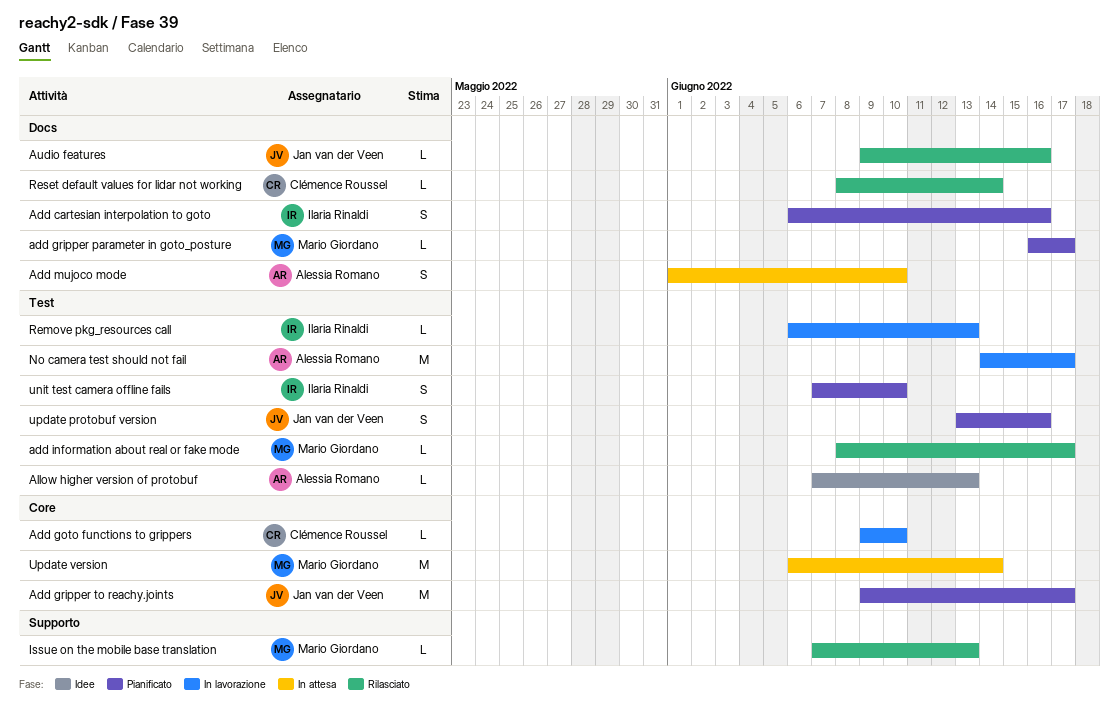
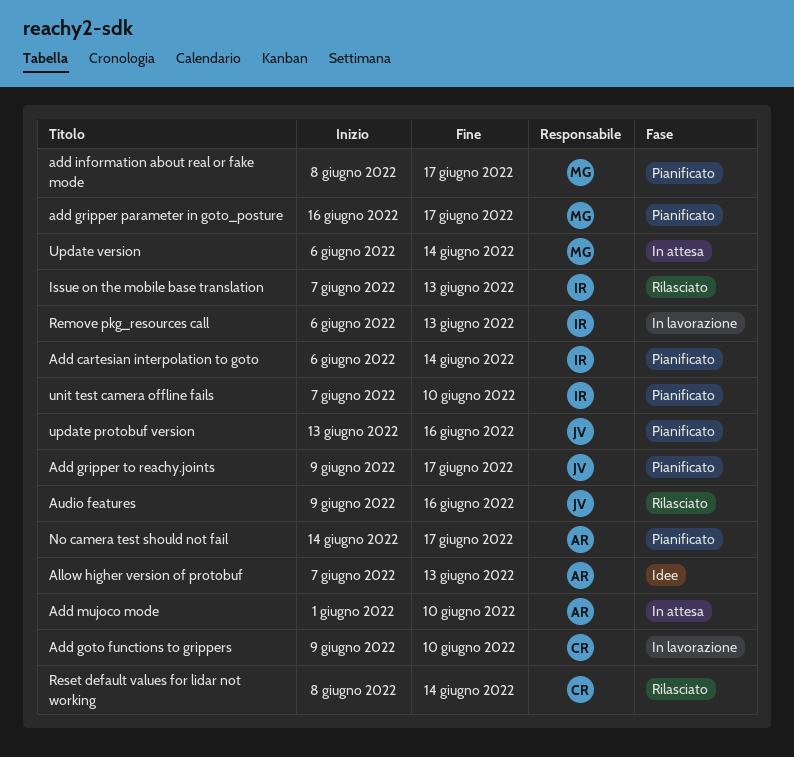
Add cartesian interpolation to goto, due: Jun 16 -> Jun 14
add information about real or fake mode, status: Rilasciato -> Pianificato
Issue on the mobile base translation, owner: Mario Giordano -> Ilaria Rinaldi
No camera test should not fail, status: In lavorazione -> Pianificato

